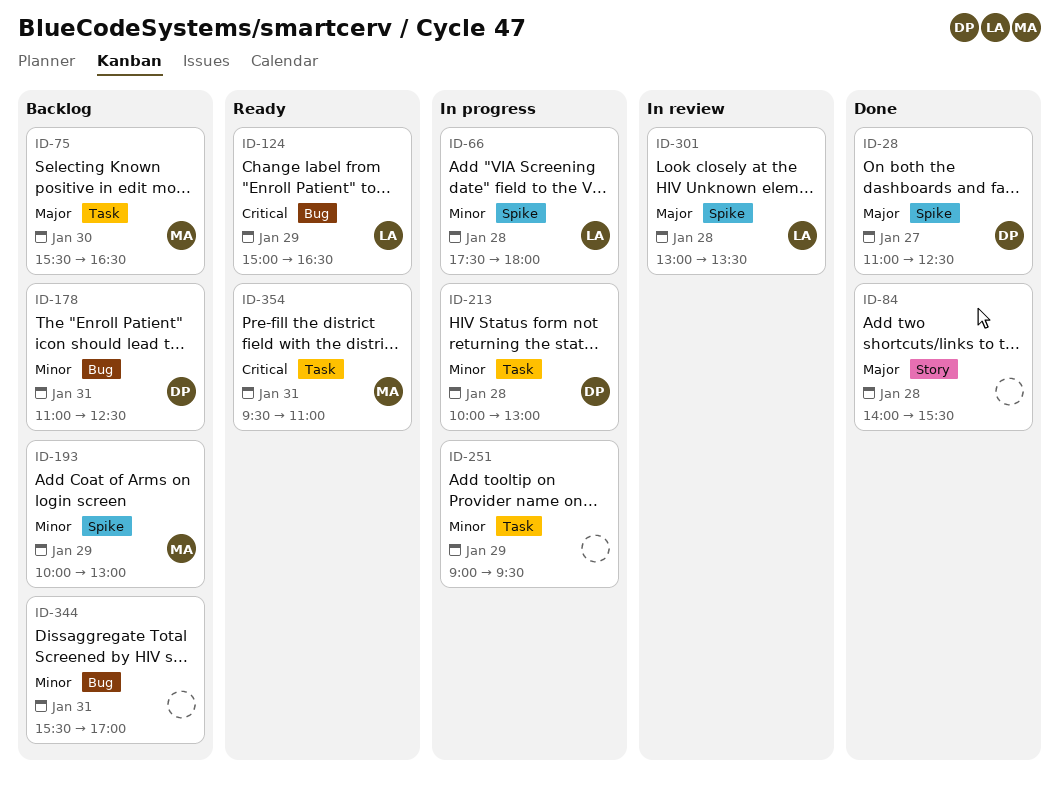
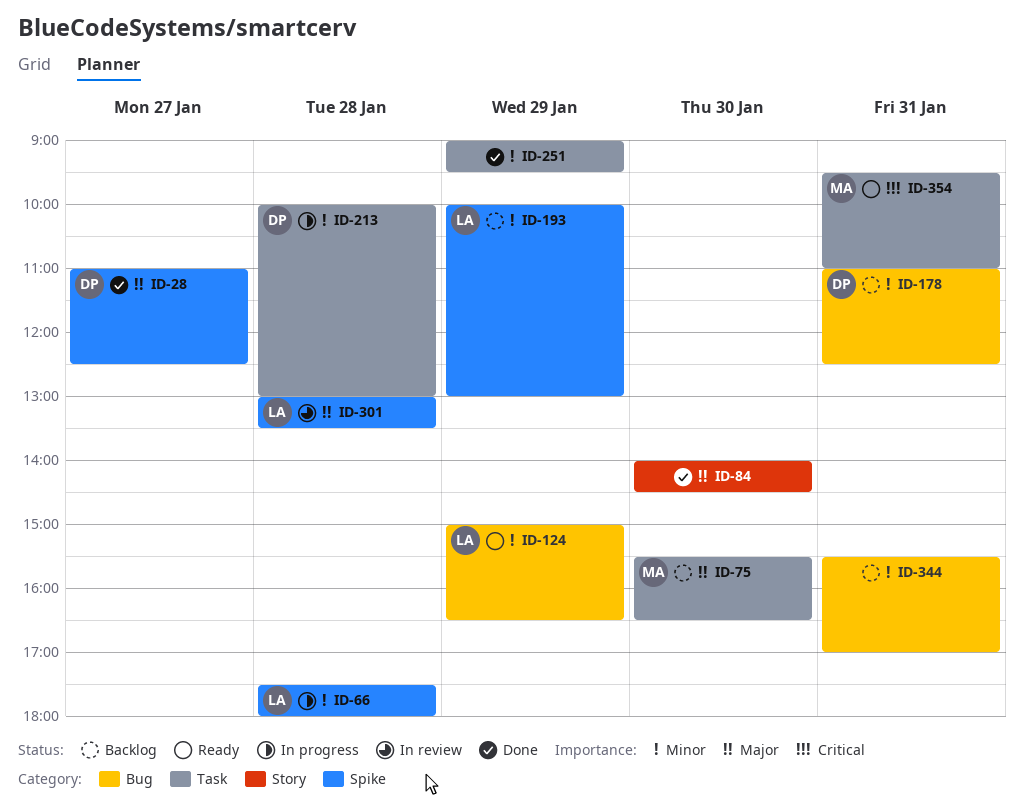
ID-84, day: Jan 28 -> Jan 30
ID-84, ends: 15:30 -> 14:30
ID-124, priority: Critical -> Minor
ID-193, owner: MA -> LA
ID-251, status: In progress -> Done

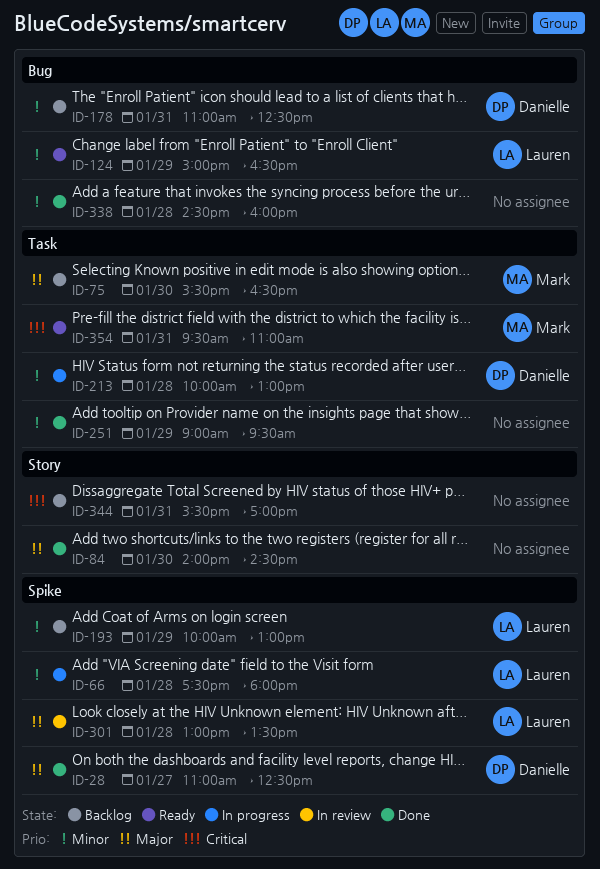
ID-338: none -> present
ID-344, priority: Minor -> Critical
ID-344, label: Bug -> Story

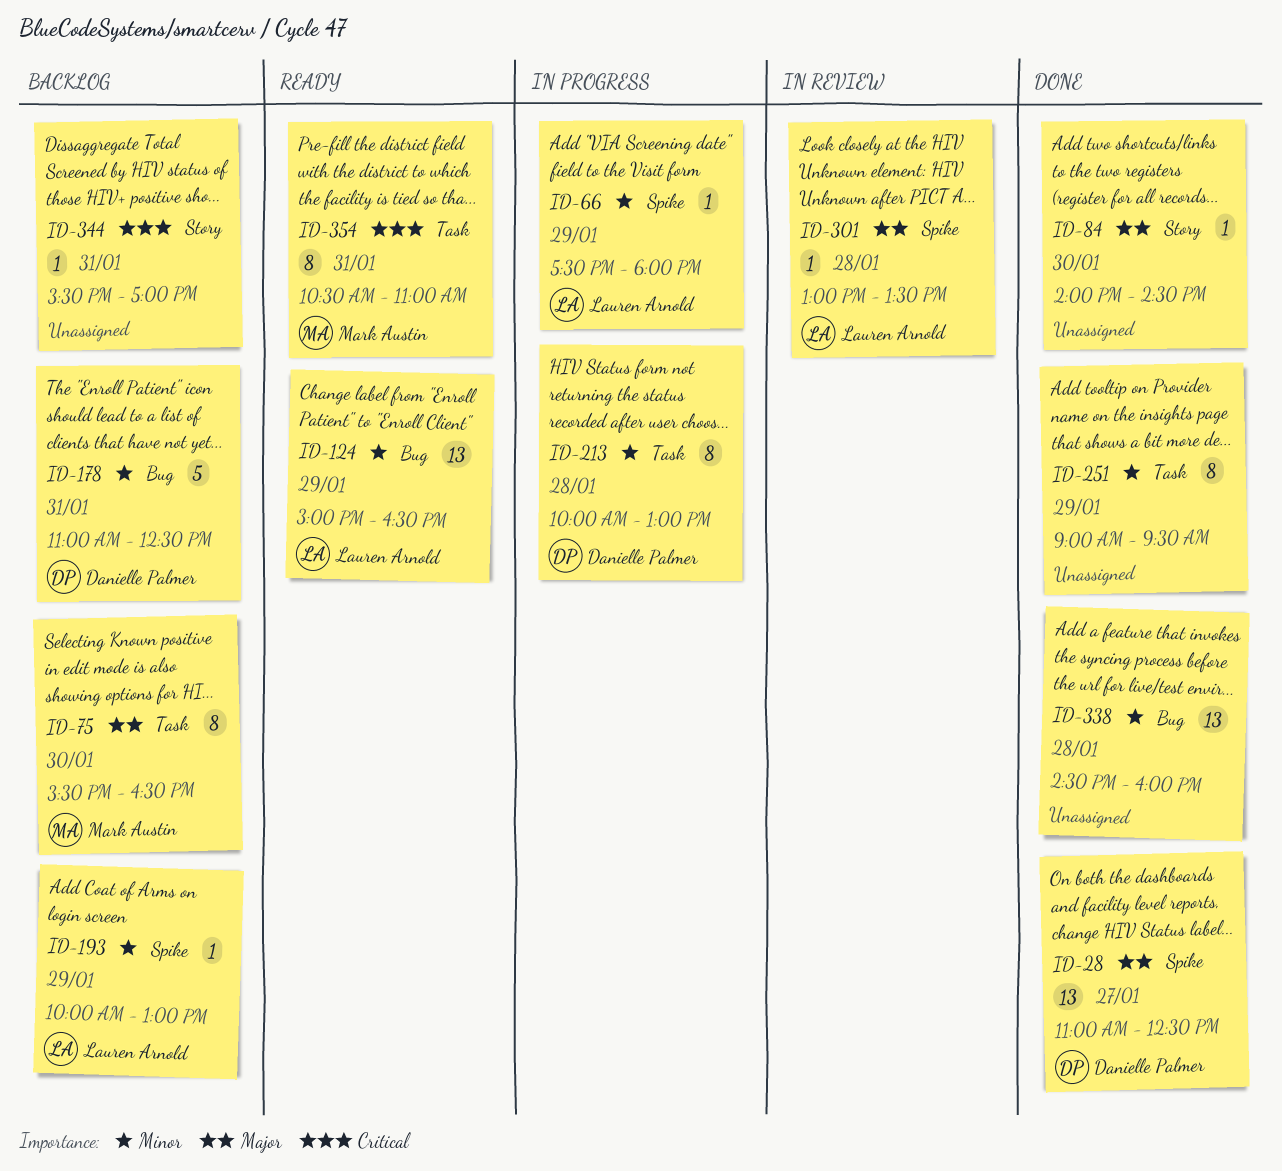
ID-66, day: Jan 28 -> Jan 29
ID-354, begins: 09:30 -> 10:30

